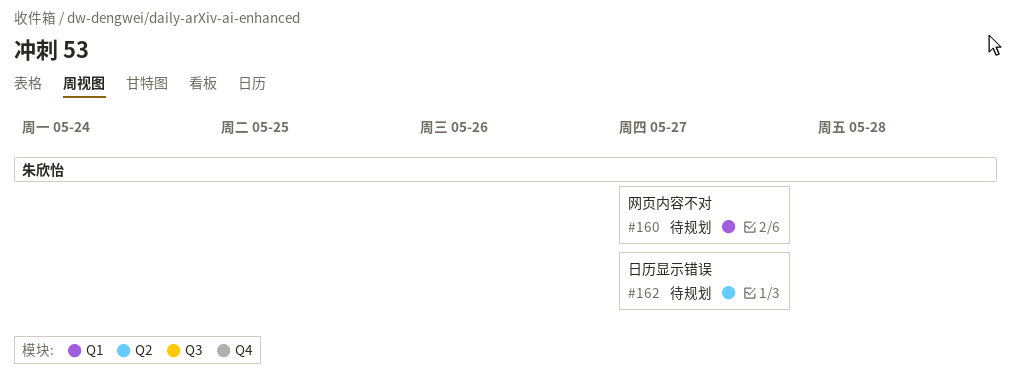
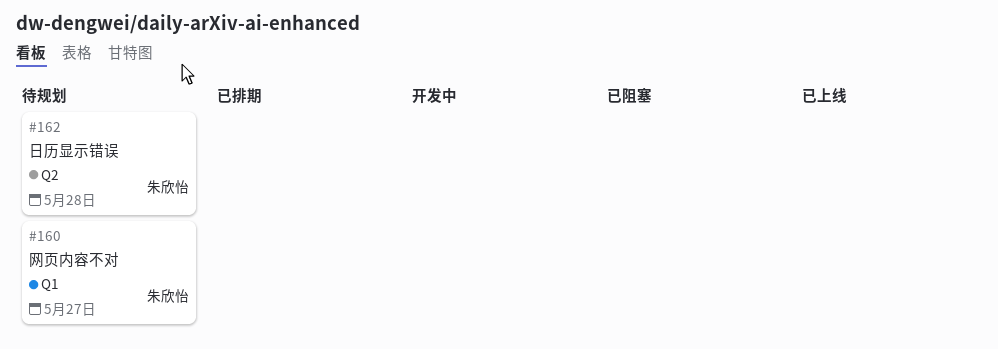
#162, due: May 27 -> May 28

